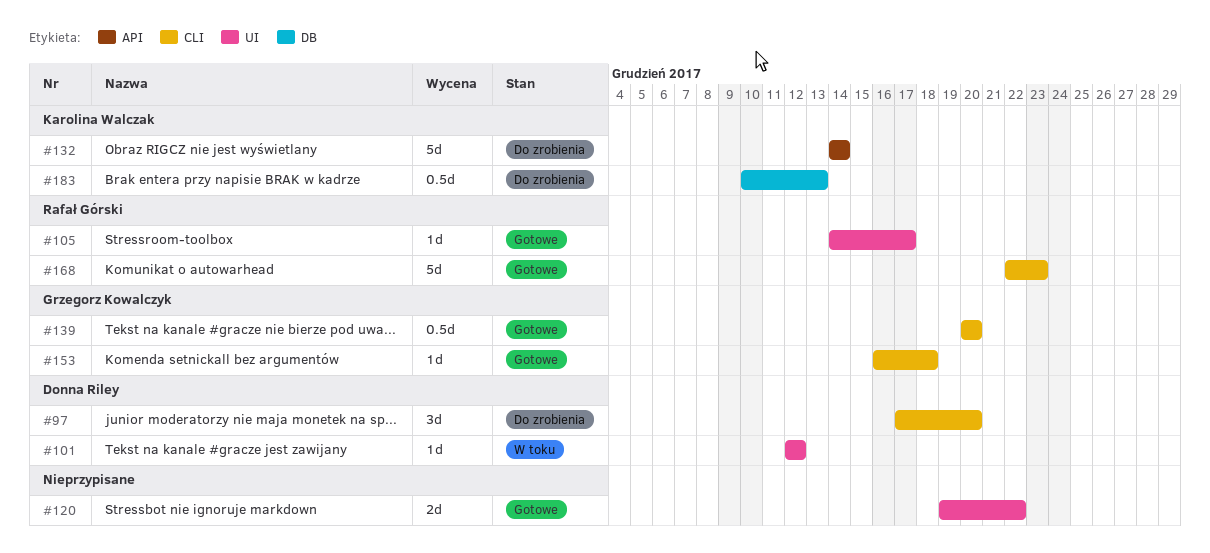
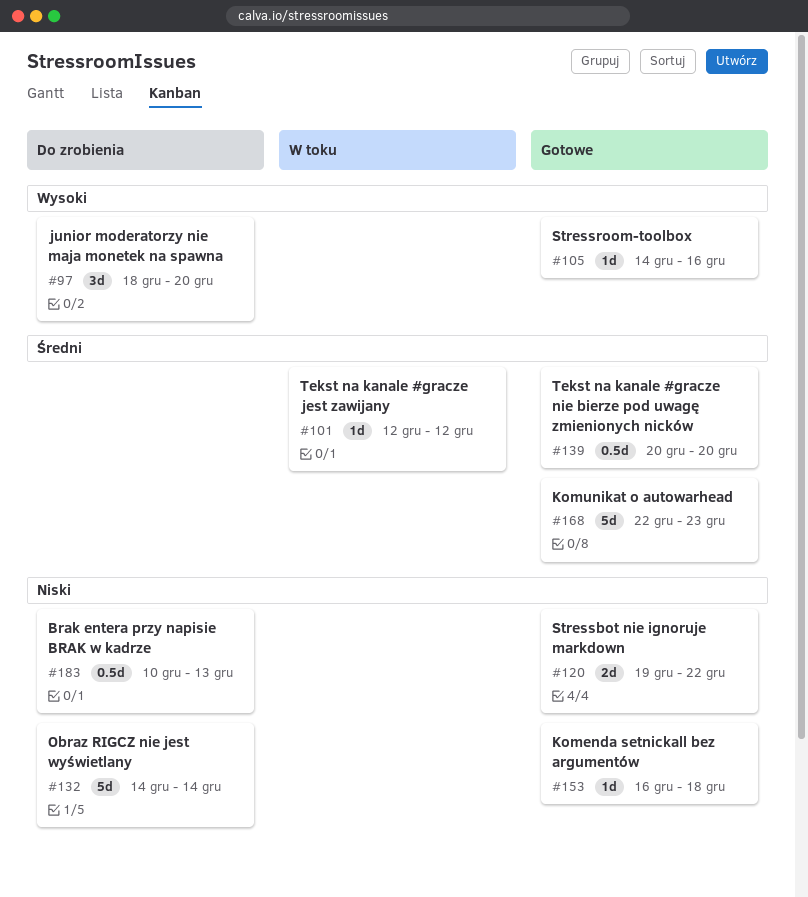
#97, start: Dec 17 -> Dec 18
#105, due: Dec 17 -> Dec 16

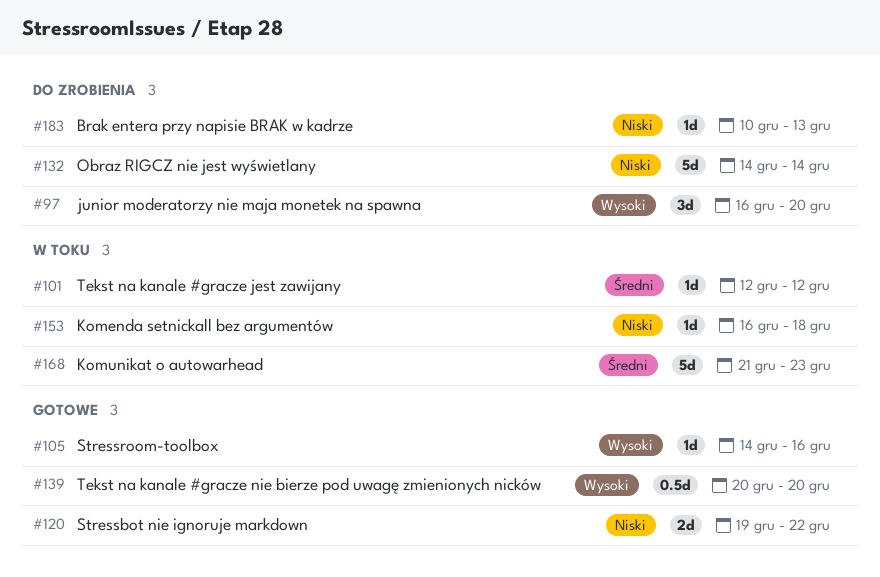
#97, start: Dec 18 -> Dec 16
#139, priority: Średni -> Wysoki
#153, status: Gotowe -> W toku
#168, status: Gotowe -> W toku
#168, start: Dec 22 -> Dec 21
#183, estimate: 0.5d -> 1d

